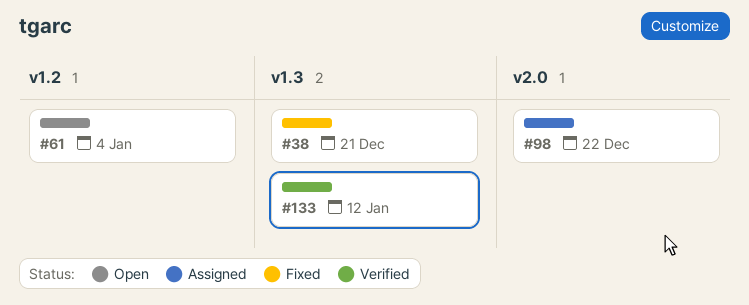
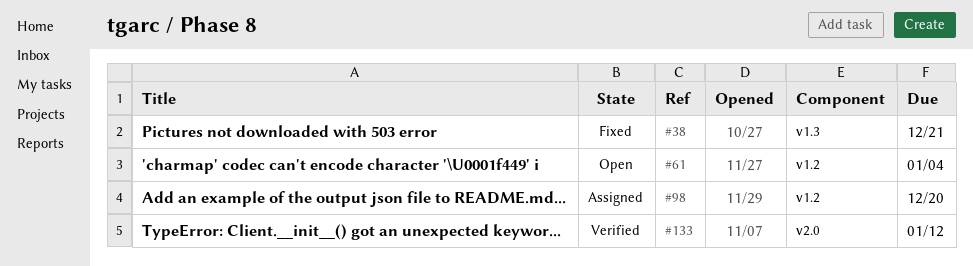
#98, label: v2.0 -> v1.2
#98, due: Dec 22 -> Dec 20
#133, label: v1.3 -> v2.0

